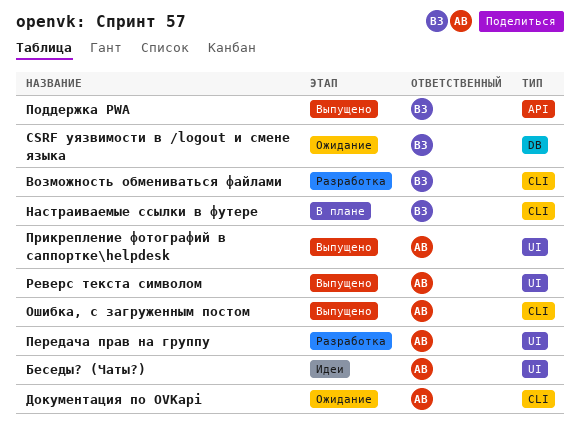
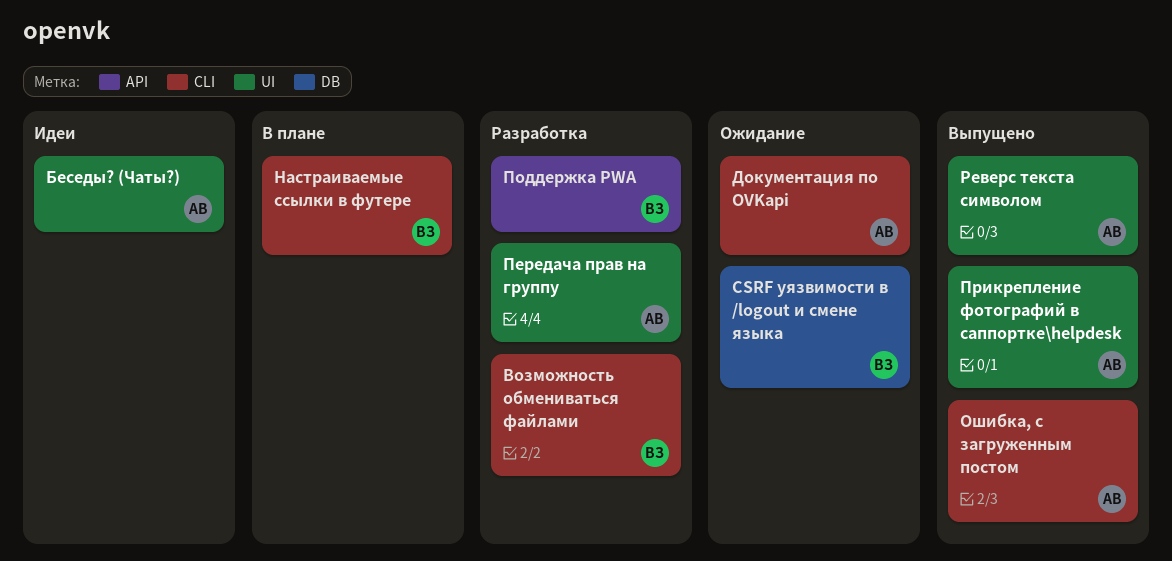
Поддержка PWA, status: Выпущено -> Разработка

